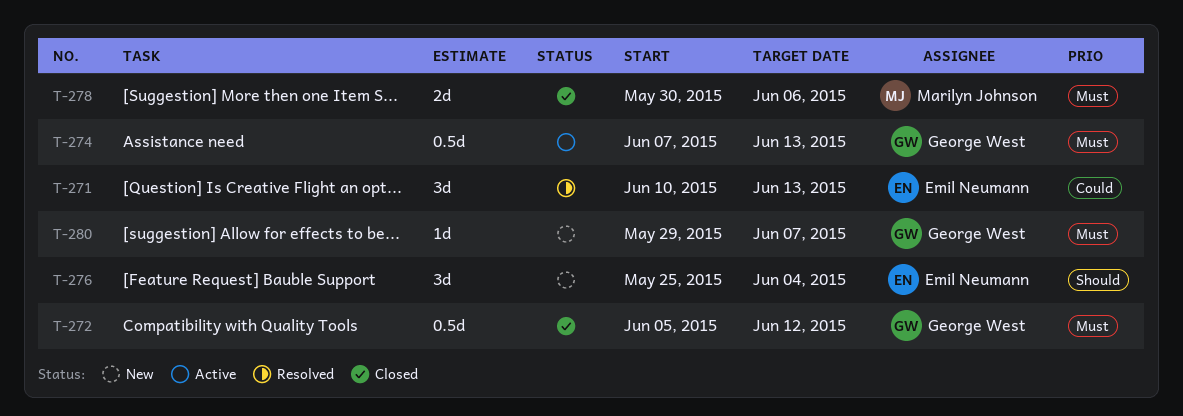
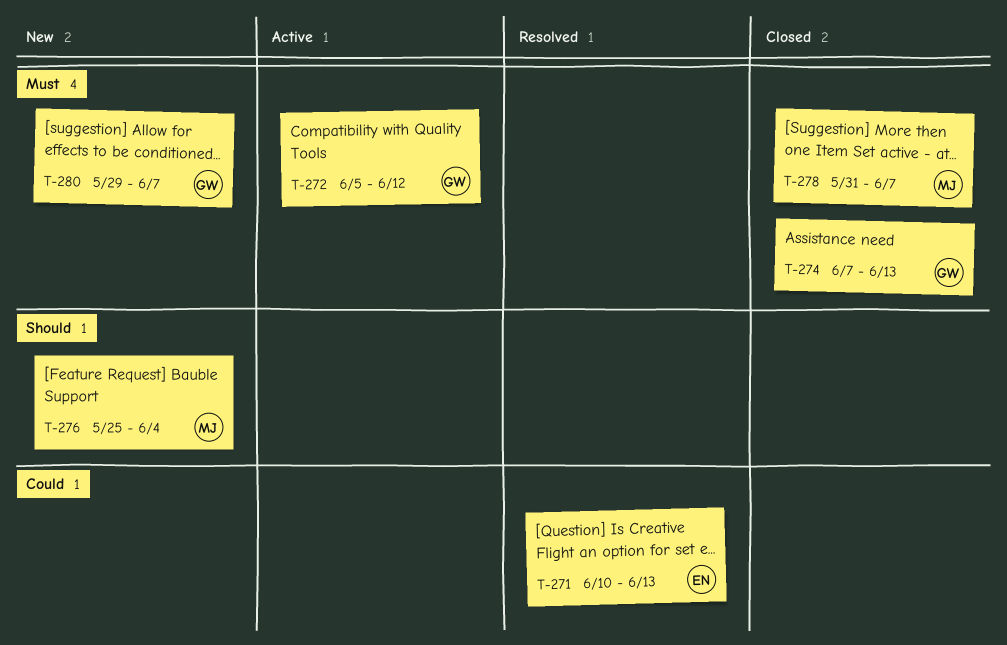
T-272, status: Closed -> Active
T-274, status: Active -> Closed
T-276, owner: Emil Neumann -> Marilyn Johnson
T-278, start: May 30 -> May 31
T-278, due: Jun 6 -> Jun 7

